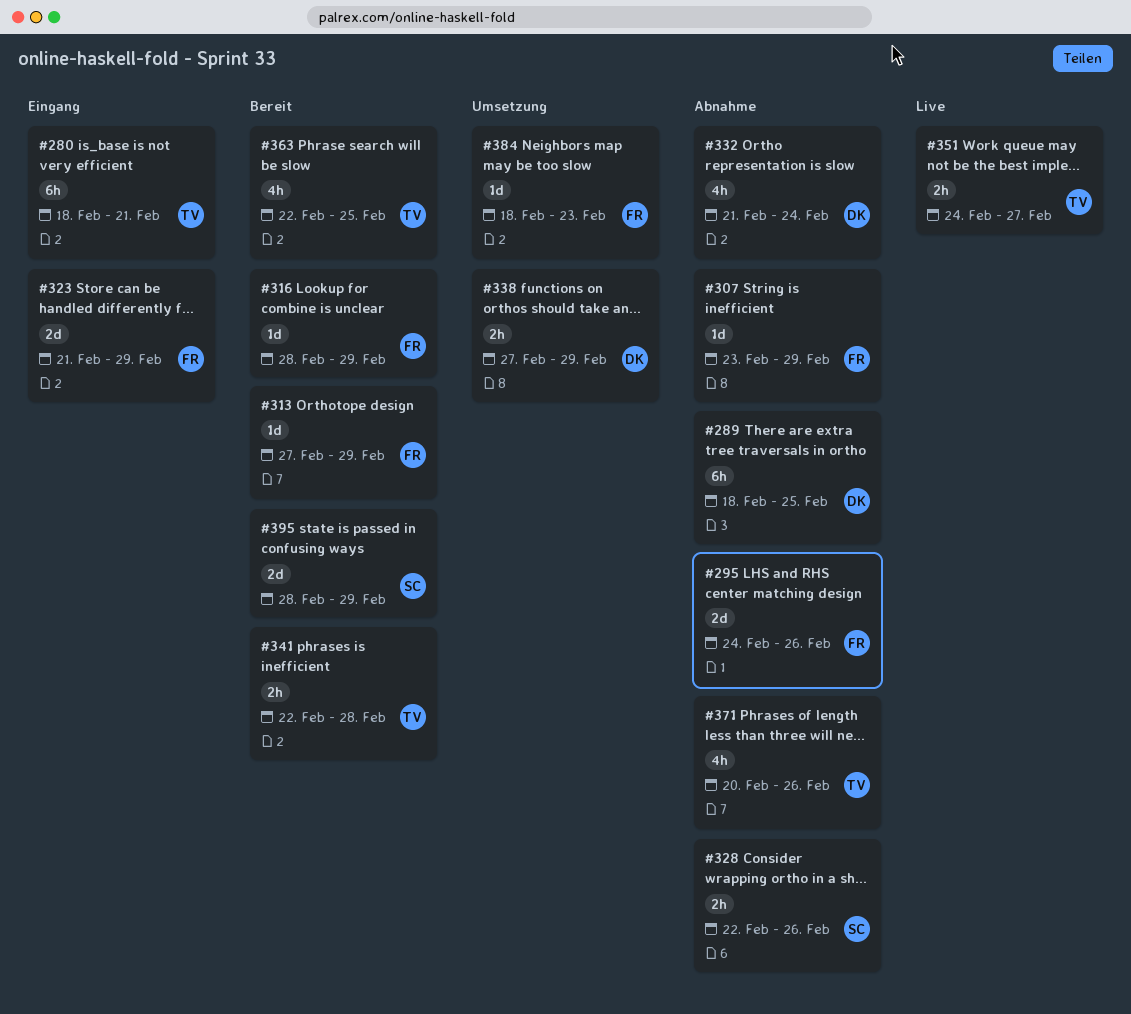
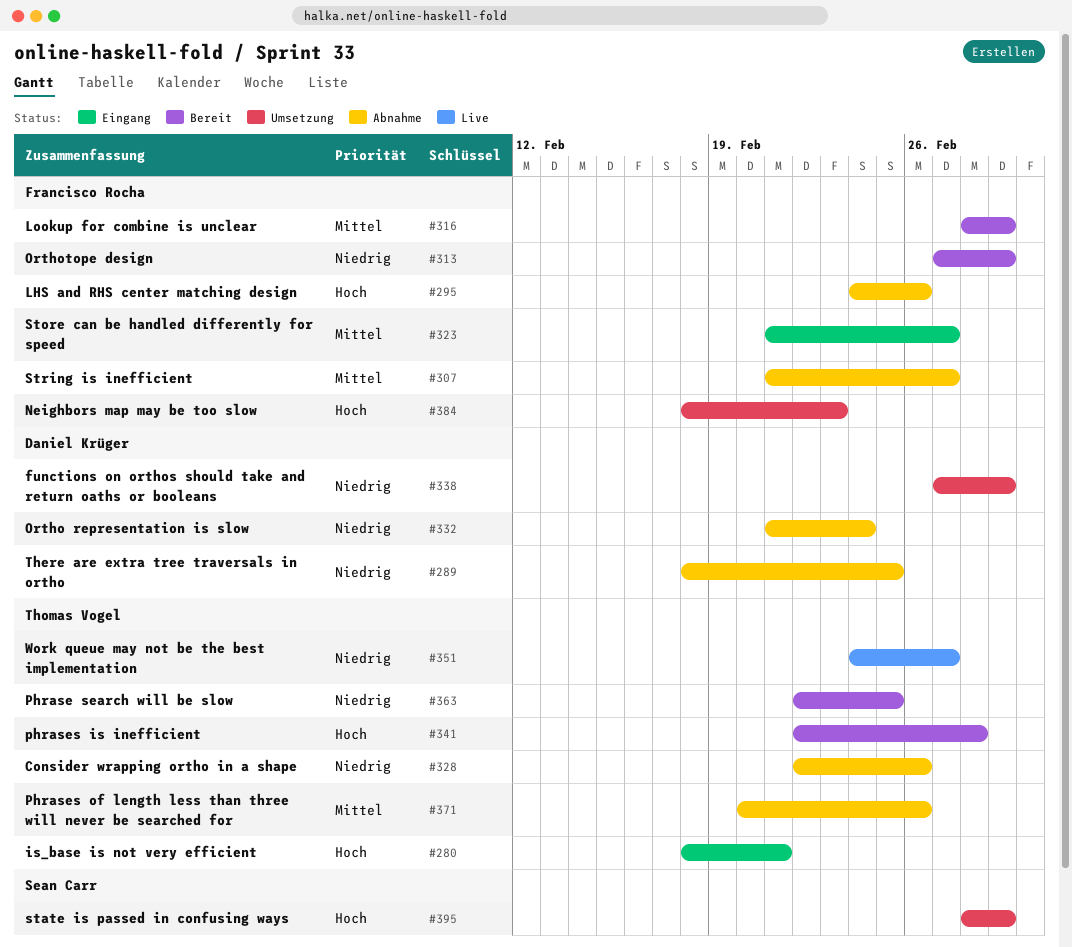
#307, start: Feb 23 -> Feb 21
#307, due: Feb 29 -> Feb 27
#323, due: Feb 29 -> Feb 27
#328, owner: Sean Carr -> Thomas Vogel
#395, status: Bereit -> Umsetzung

